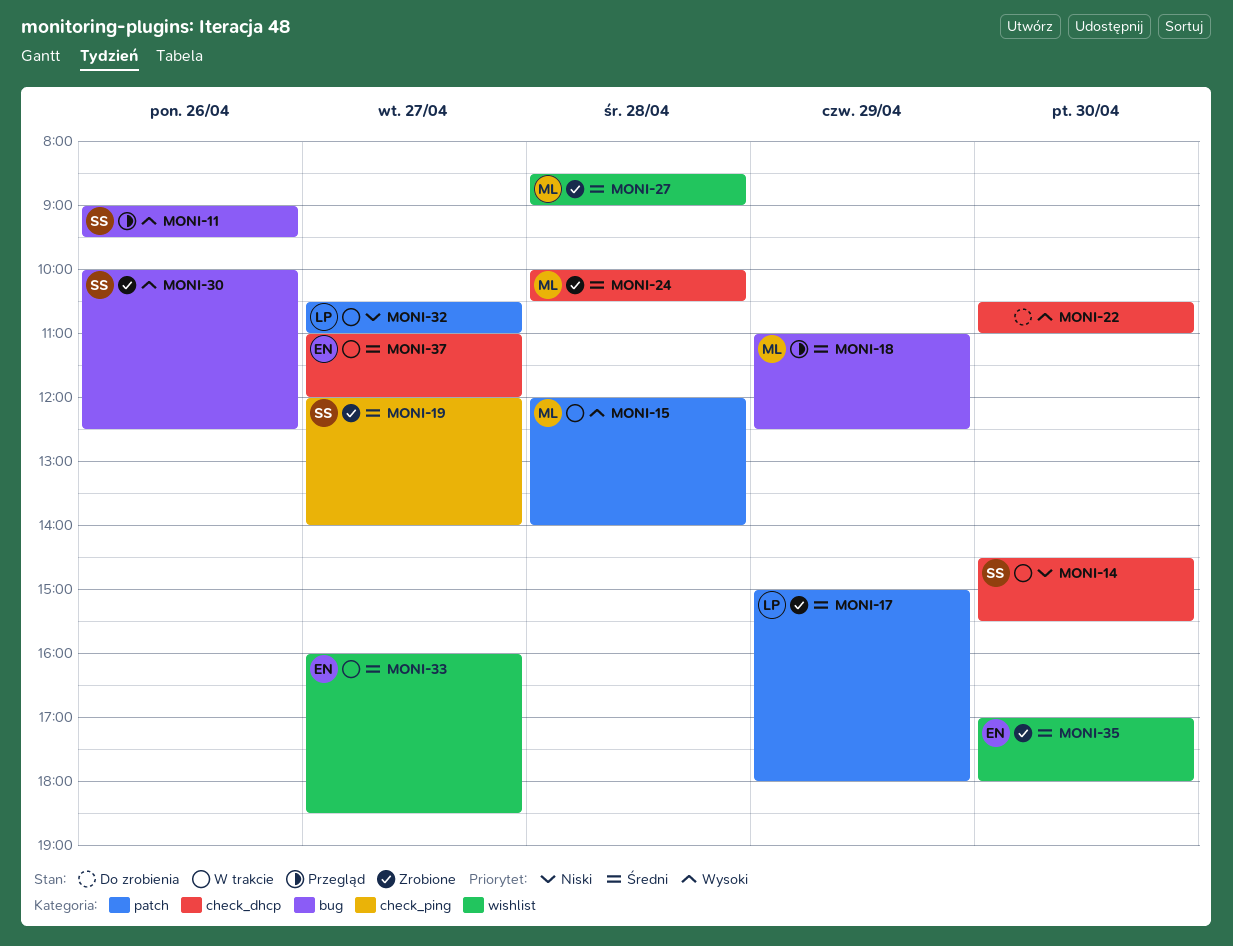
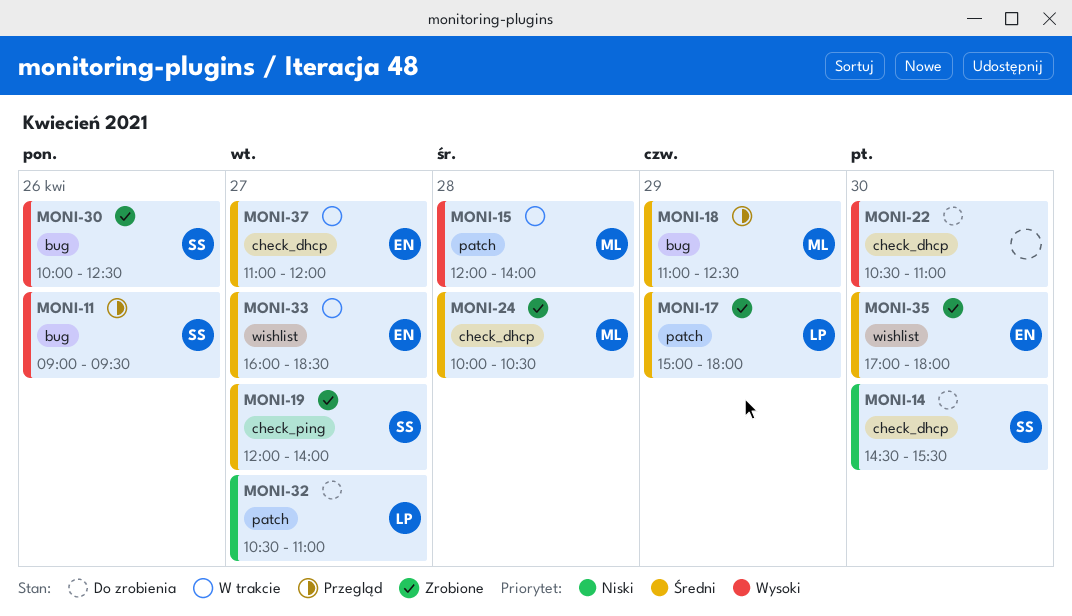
MONI-14, status: W trakcie -> Do zrobienia
MONI-27: present -> none
MONI-32, status: W trakcie -> Do zrobienia

